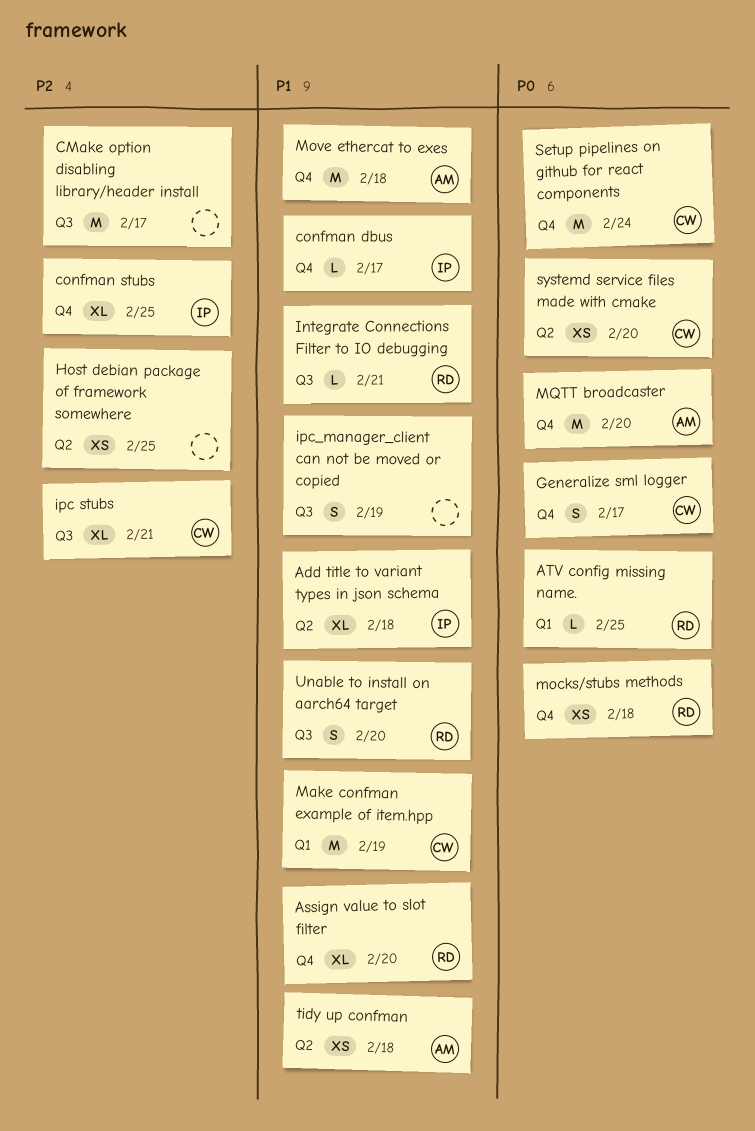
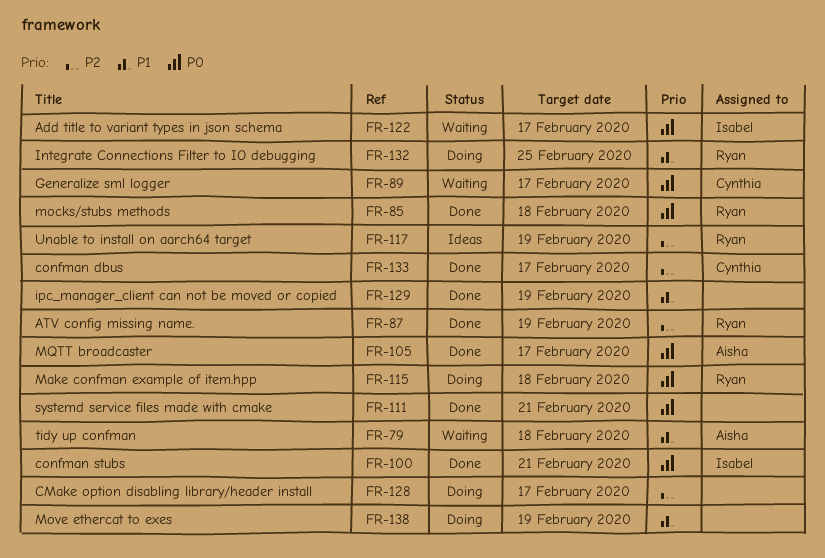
Add title to variant types in json schema, priority: P1 -> P0
Add title to variant types in json schema, due: Feb 18 -> Feb 17
Assign value to slot filter: present -> none
ATV config missing name., priority: P0 -> P2
ATV config missing name., due: Feb 25 -> Feb 19
confman dbus, owner: Isabel -> Cynthia
confman dbus, priority: P1 -> P2
confman stubs, priority: P2 -> P0
confman stubs, due: Feb 25 -> Feb 21
Host debian package of framework somewhere: present -> none
Integrate Connections Filter to IO debugging, due: Feb 21 -> Feb 25
ipc stubs: present -> none
Make confman example of item.hpp, owner: Cynthia -> Ryan
Make confman example of item.hpp, priority: P1 -> P0
Make confman example of item.hpp, due: Feb 19 -> Feb 18
Move ethercat to exes, owner: Aisha -> none
Move ethercat to exes, due: Feb 18 -> Feb 19
MQTT broadcaster, due: Feb 20 -> Feb 17
Setup pipelines on github for react components: present -> none
systemd service files made with cmake, owner: Cynthia -> none
systemd service files made with cmake, due: Feb 20 -> Feb 21
Unable to install on aarch64 target, priority: P1 -> P2
Unable to install on aarch64 target, due: Feb 20 -> Feb 19

